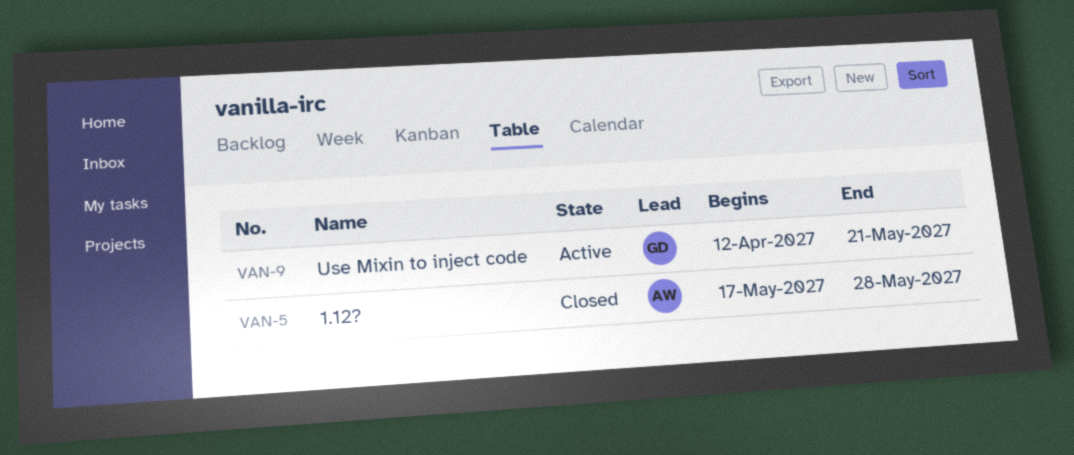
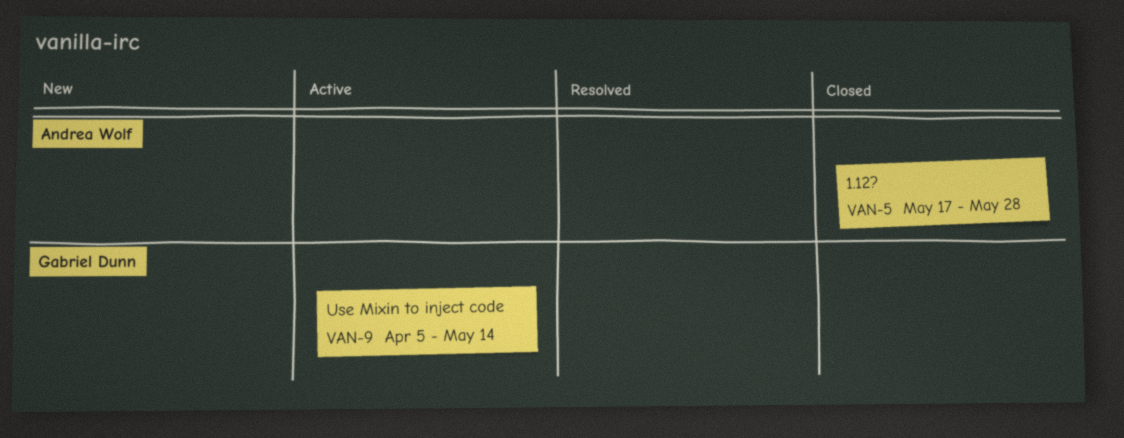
VAN-9, start: Apr 12 -> Apr 5
VAN-9, due: May 21 -> May 14

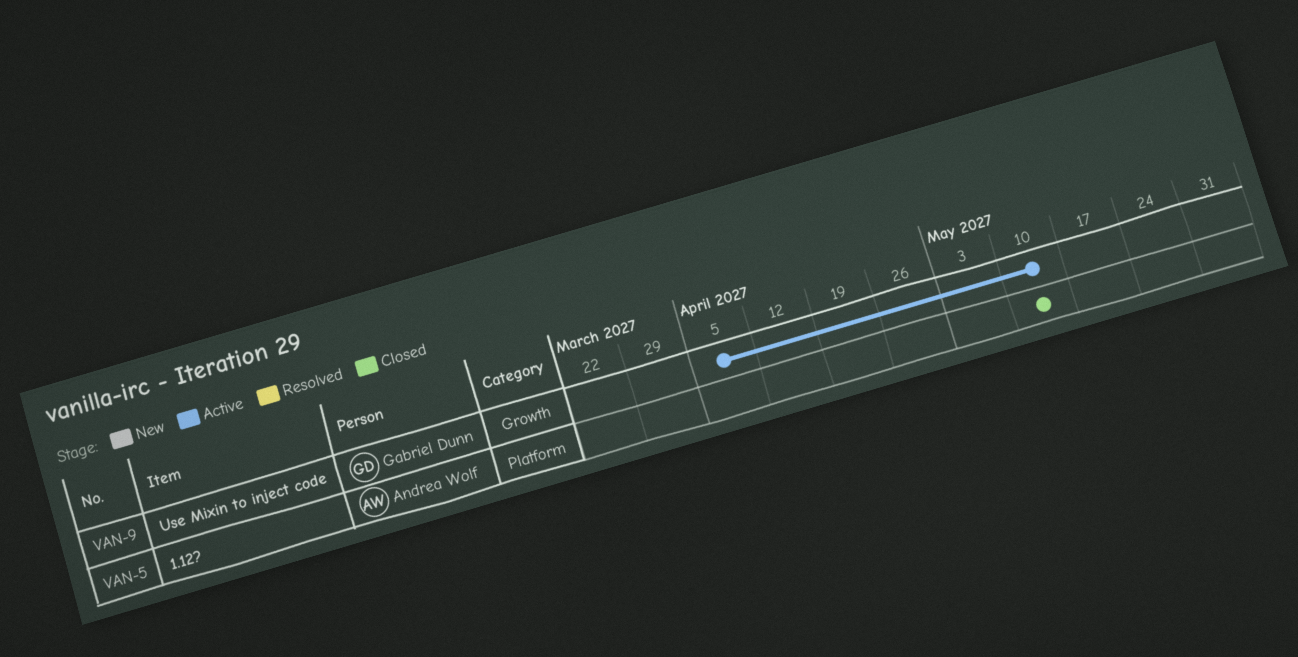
VAN-5, start: May 17 -> May 10
VAN-5, due: May 28 -> May 14

